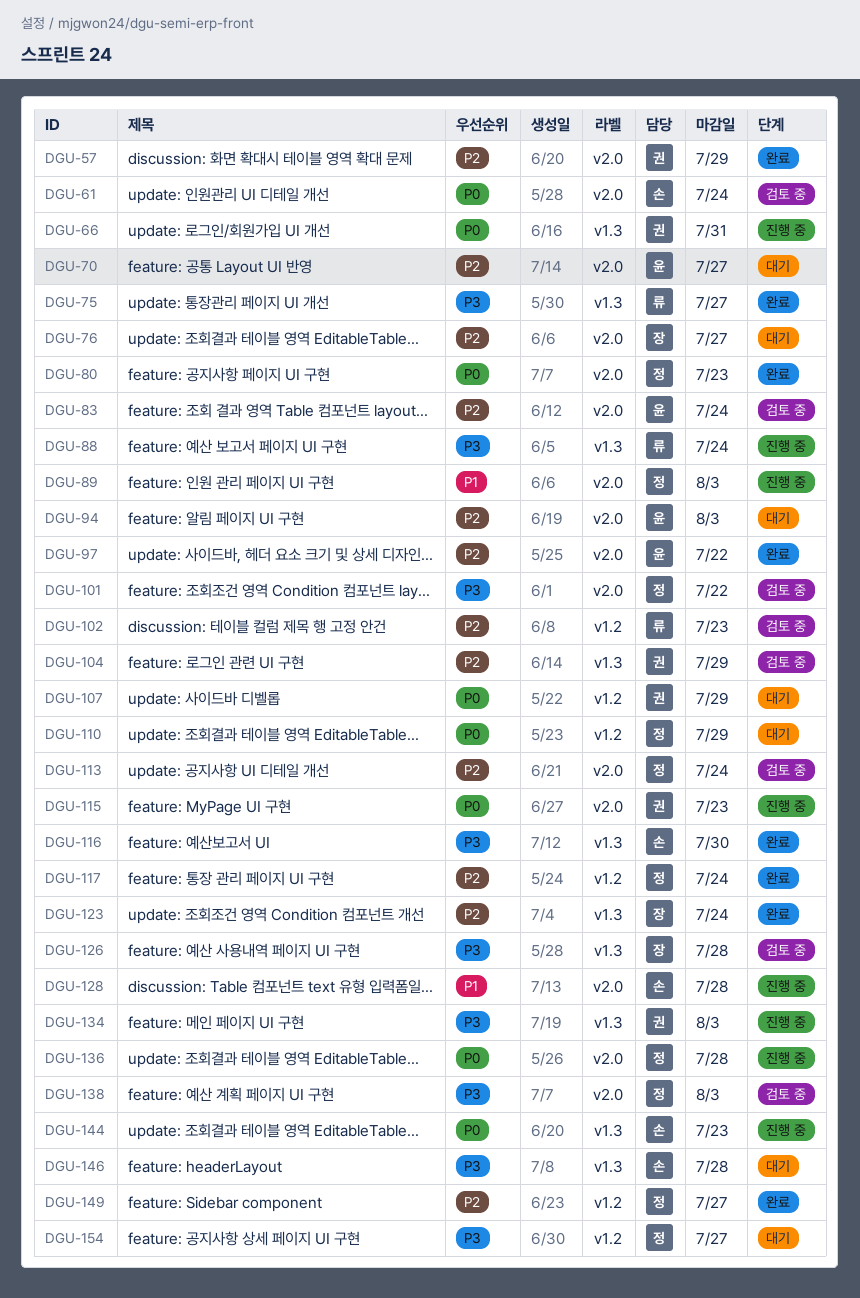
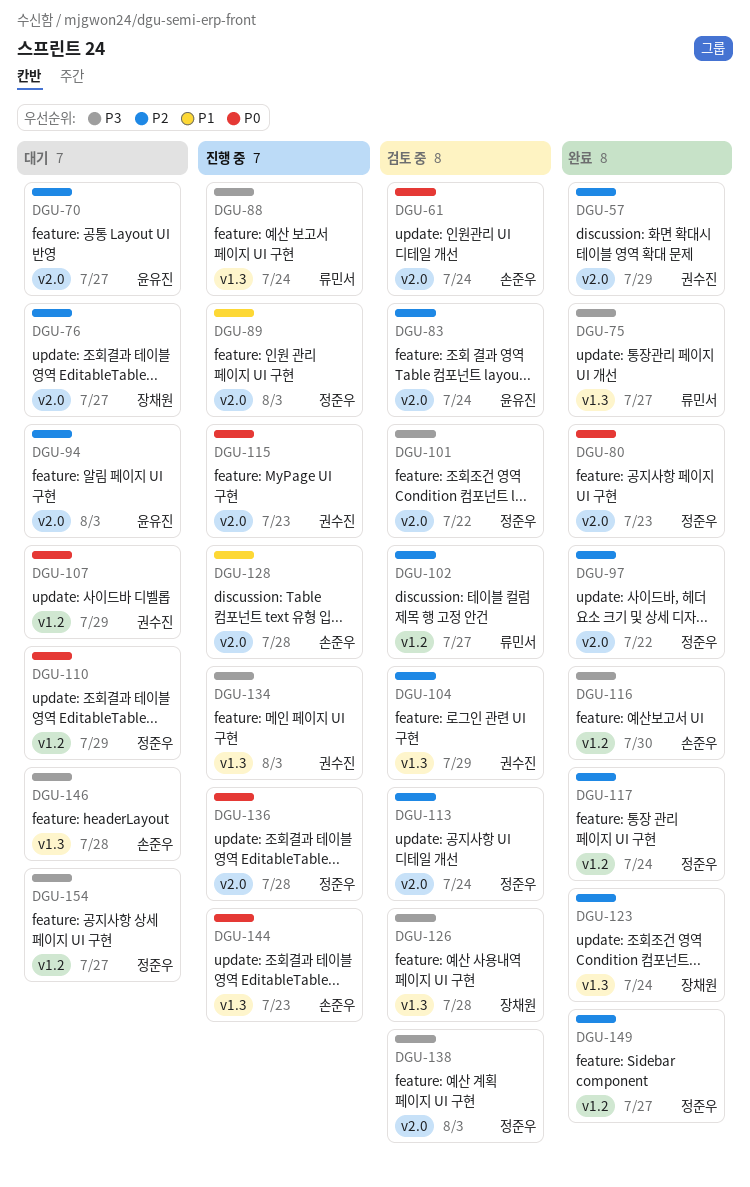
DGU-66: present -> none
DGU-97, owner: 윤유진 -> 정준우
DGU-102, due: Jul 23 -> Jul 27
DGU-116, label: v1.3 -> v1.2

